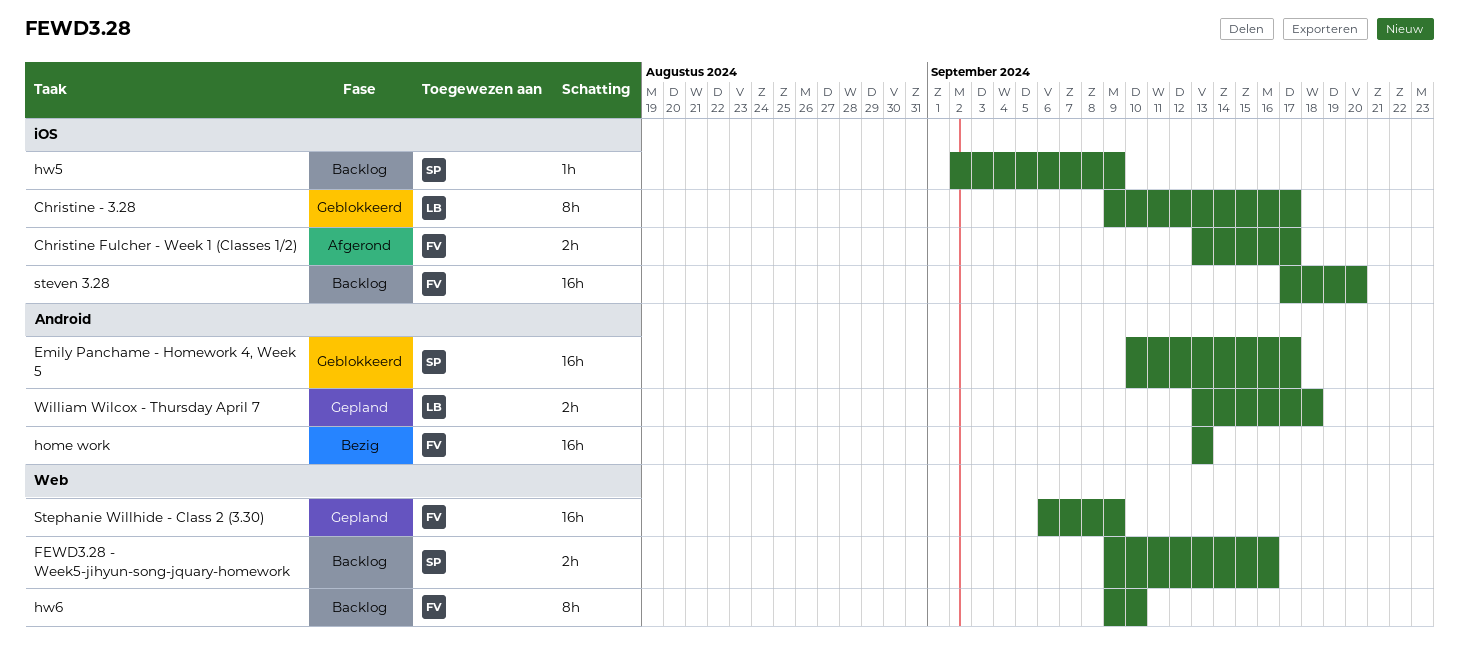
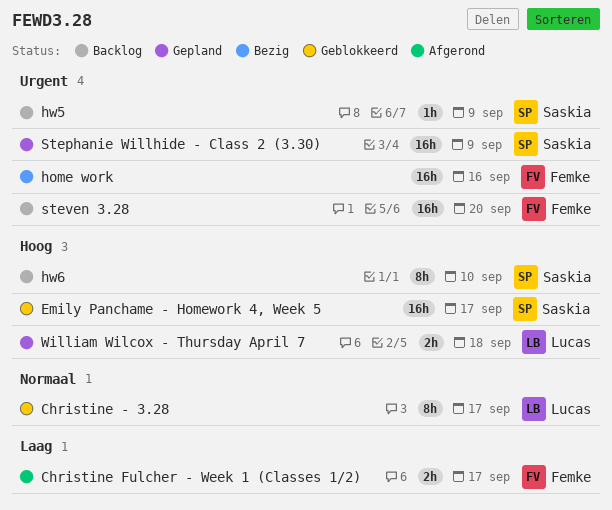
FEWD3.28 - Week5-jihyun-song-jquary-homework: present -> none
home work, due: Sep 13 -> Sep 16
hw6, owner: Femke -> Saskia
Stephanie Willhide - Class 2 (3.30), owner: Femke -> Saskia

